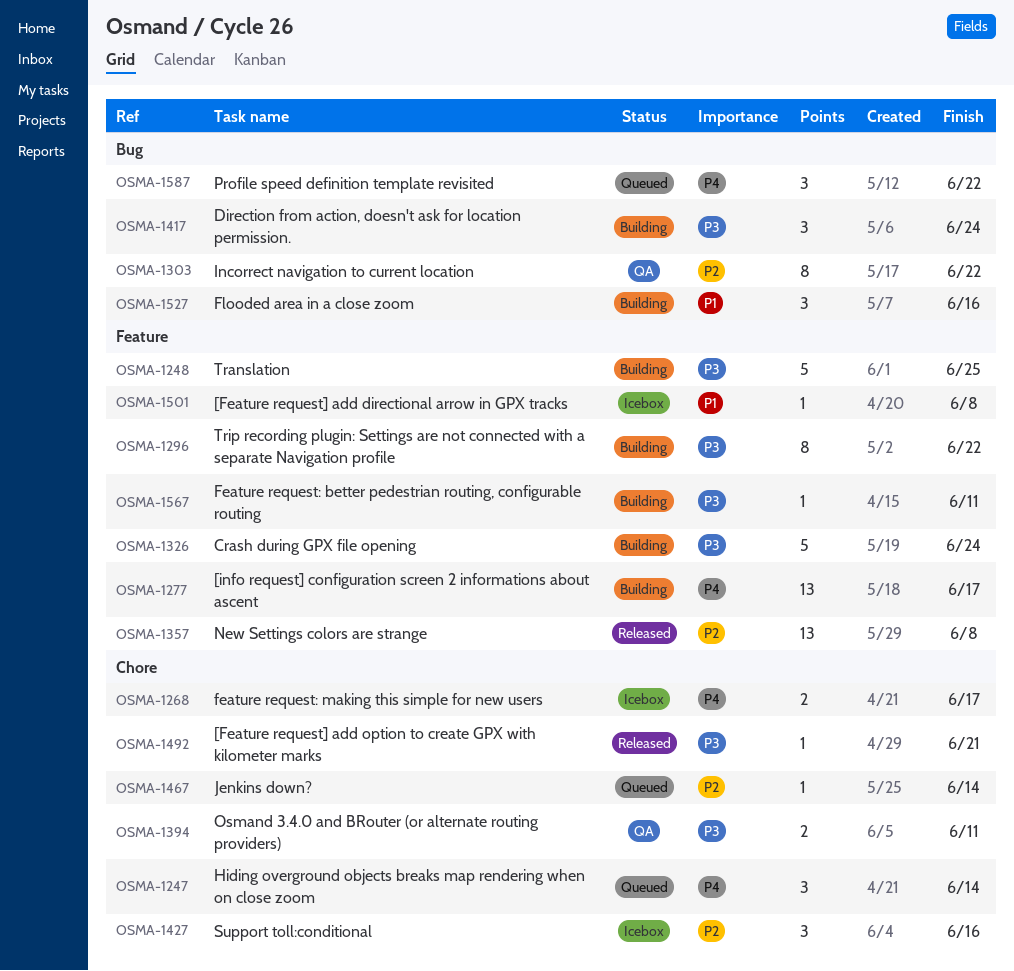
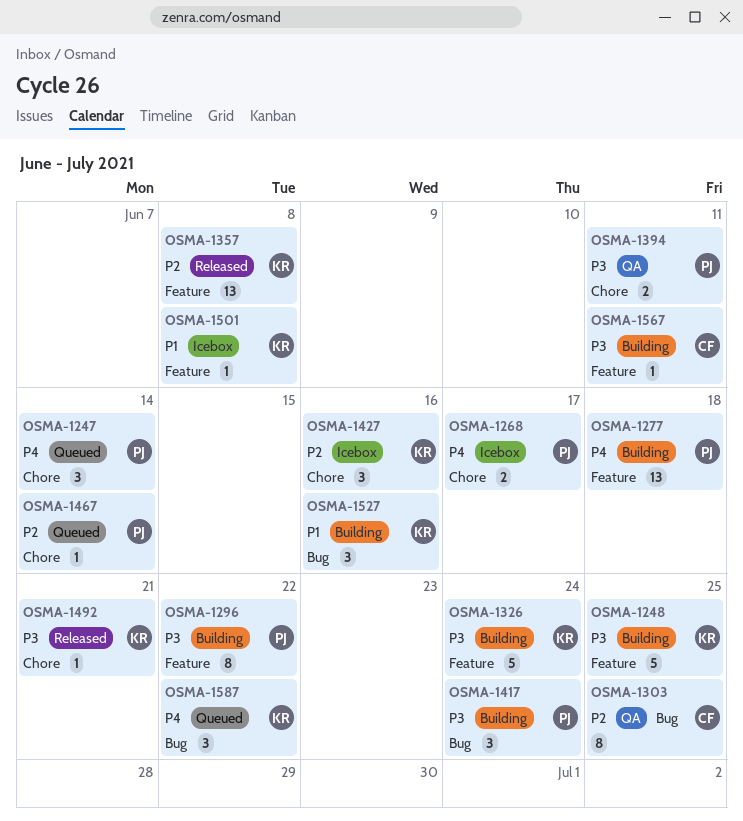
OSMA-1277, due: Jun 17 -> Jun 18
OSMA-1303, due: Jun 22 -> Jun 25

